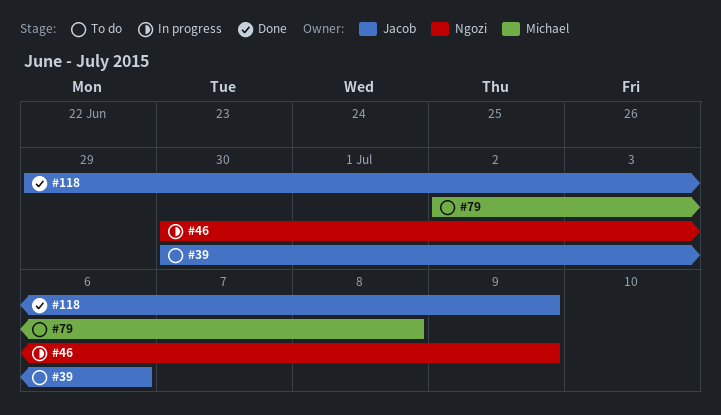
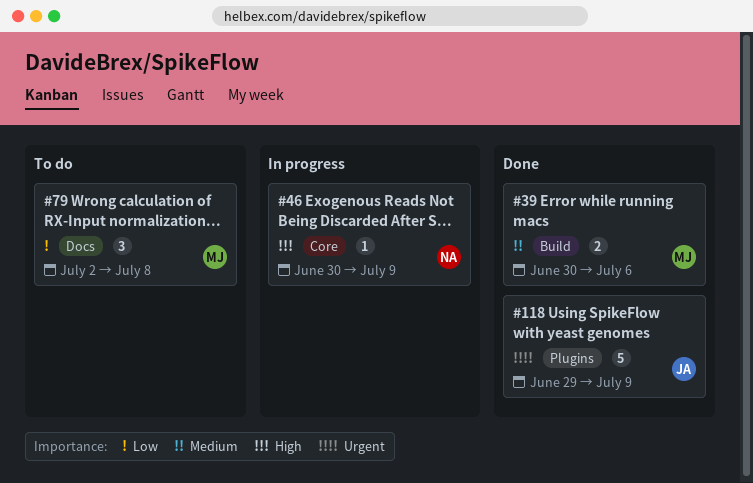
#39, status: To do -> Done
#39, owner: Jacob -> Michael

